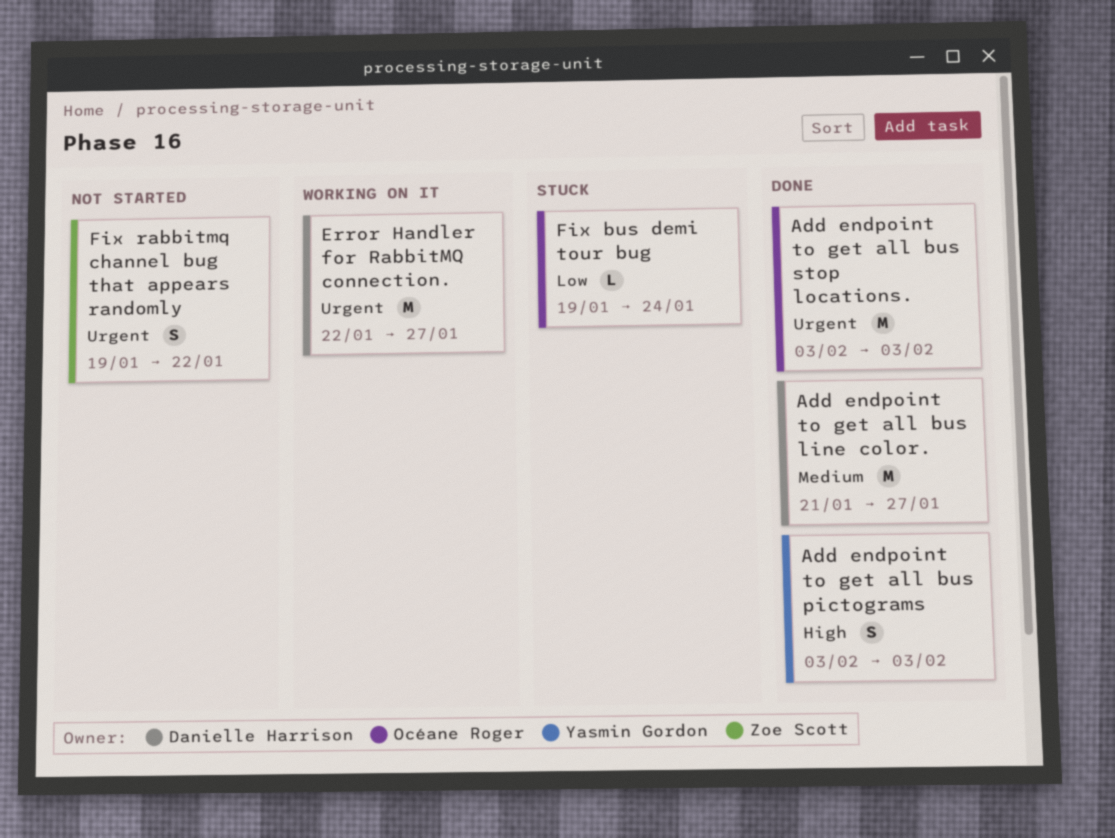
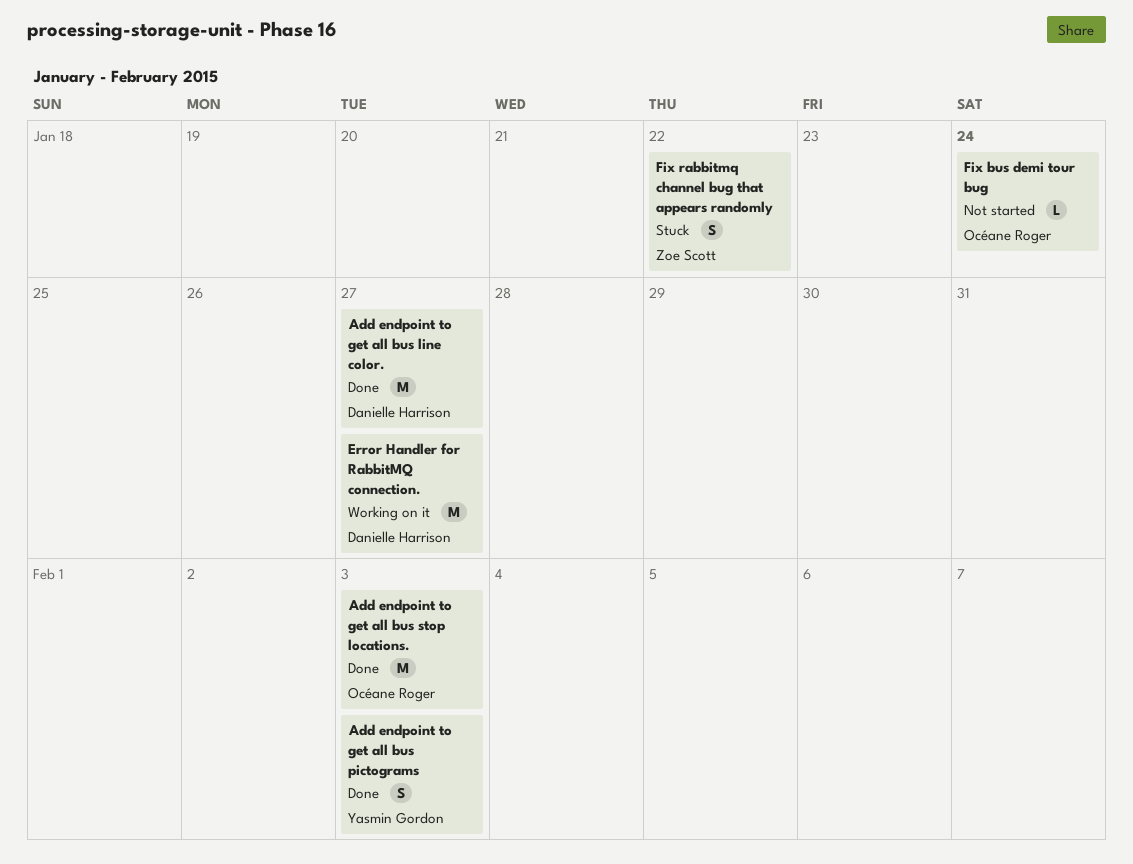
Fix bus demi tour bug, status: Stuck -> Not started
Fix rabbitmq channel bug that appears randomly, status: Not started -> Stuck

